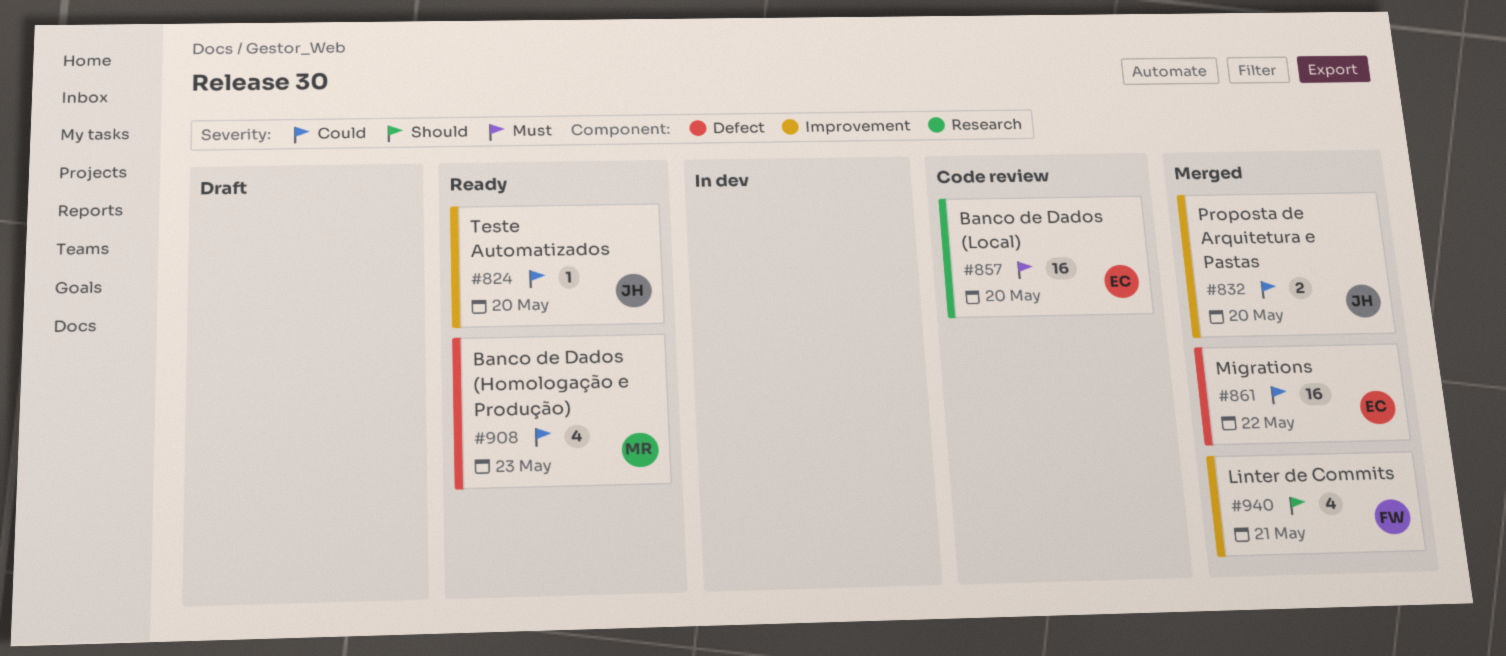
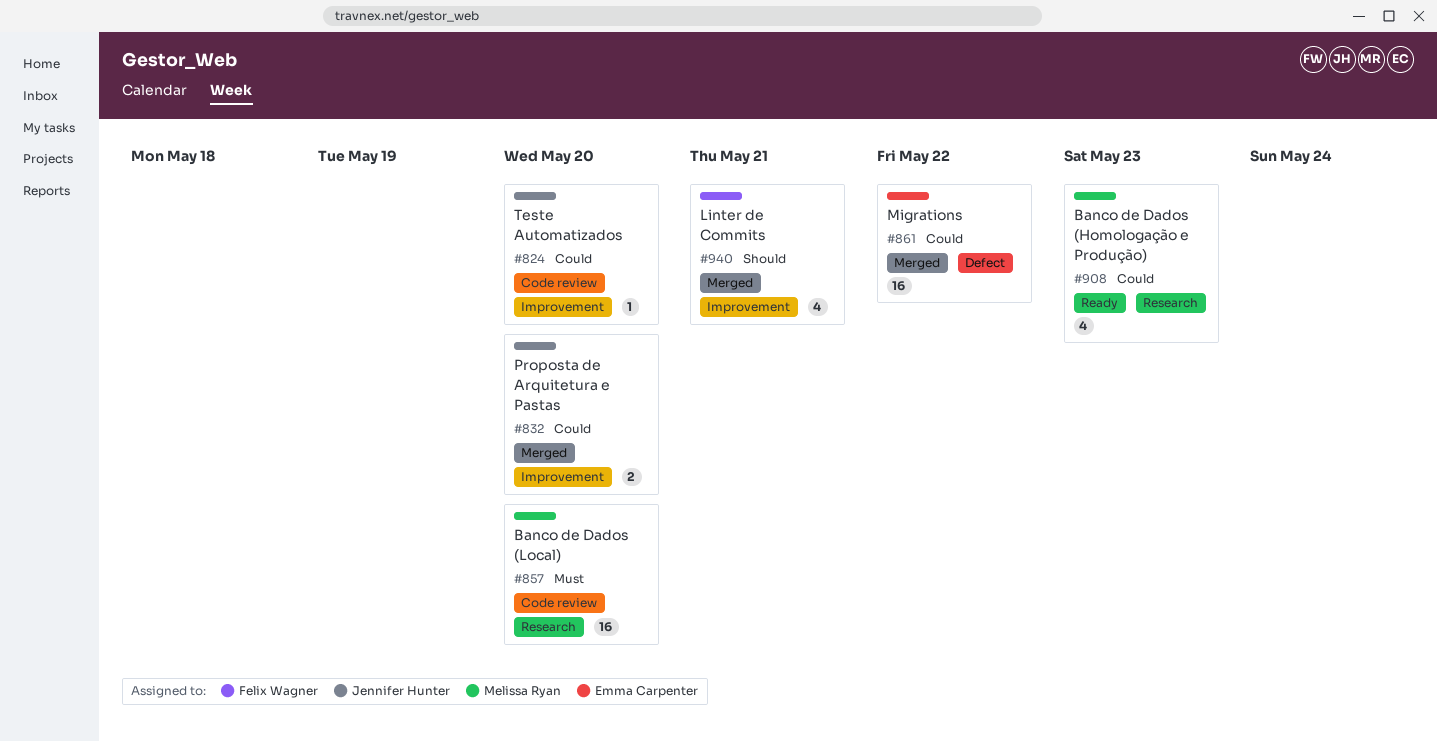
#824, status: Ready -> Code review
#857, owner: Emma Carpenter -> Melissa Ryan
#908, label: Defect -> Research

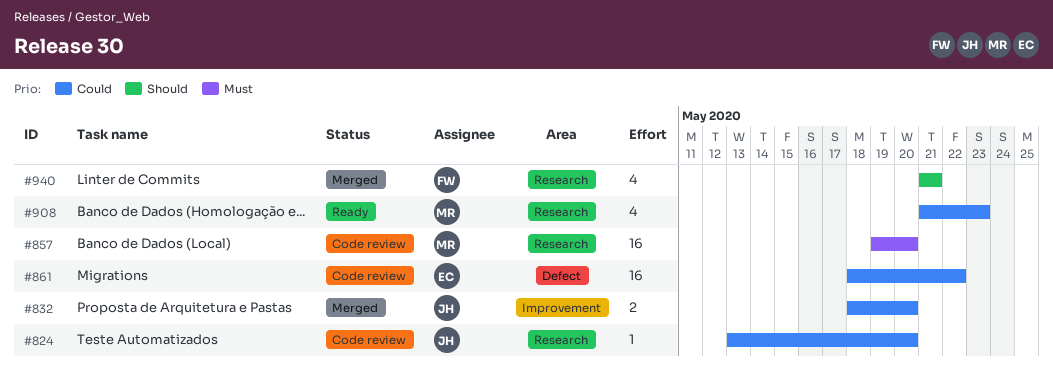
#824, label: Improvement -> Research
#861, status: Merged -> Code review
#940, label: Improvement -> Research

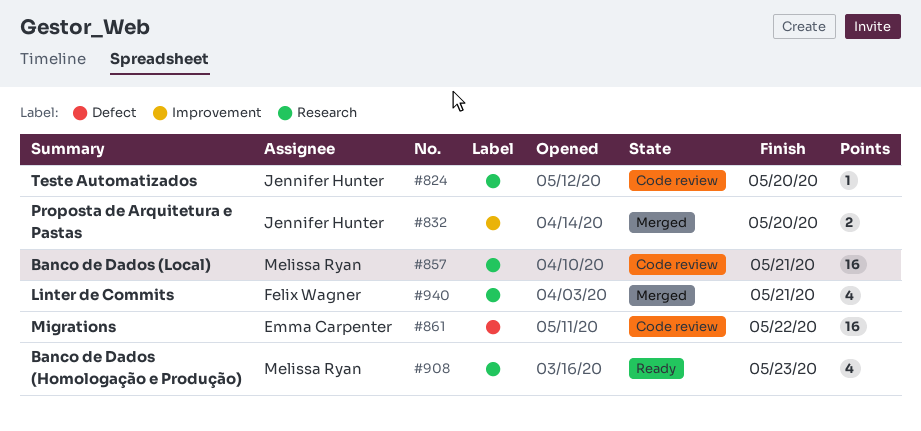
#857, due: May 20 -> May 21

